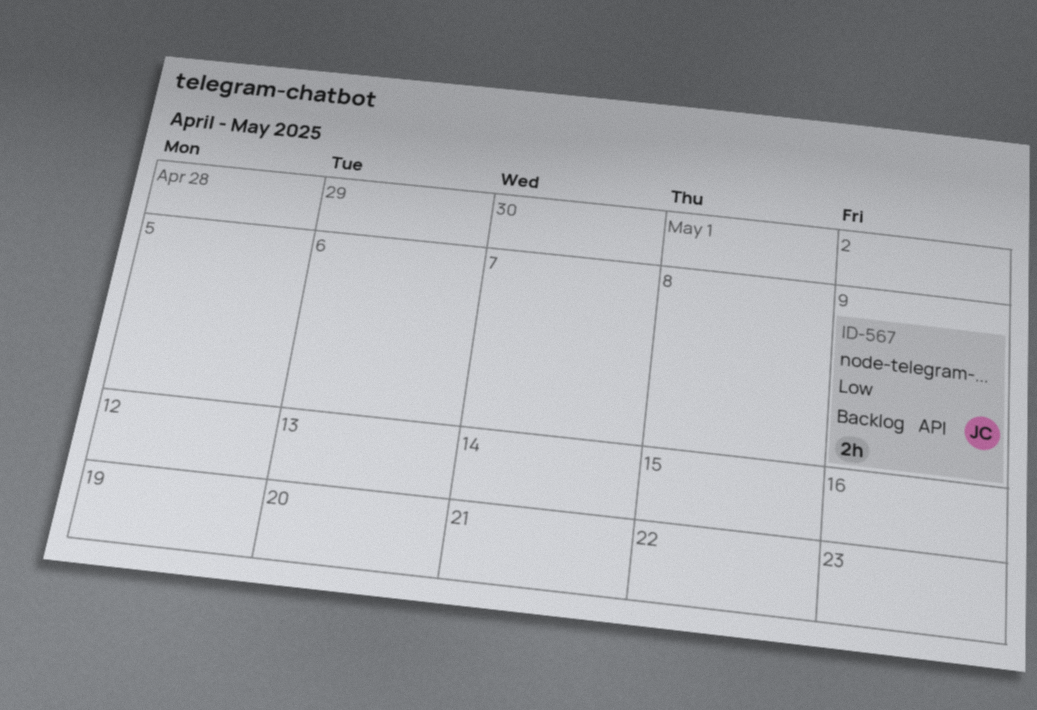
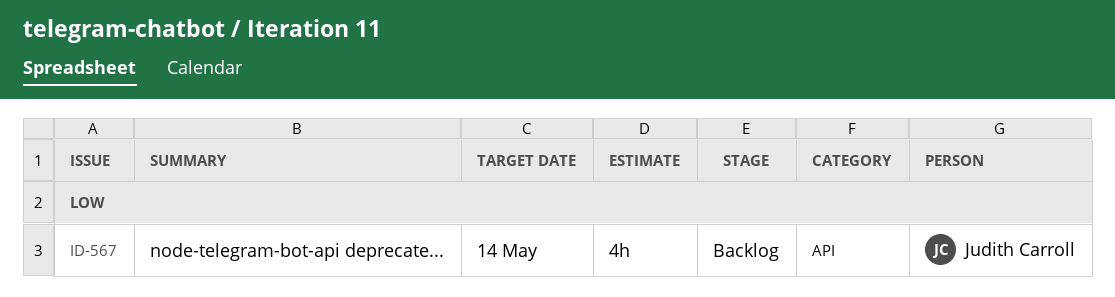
ID-567, estimate: 2h -> 4h
ID-567, due: May 9 -> May 14

